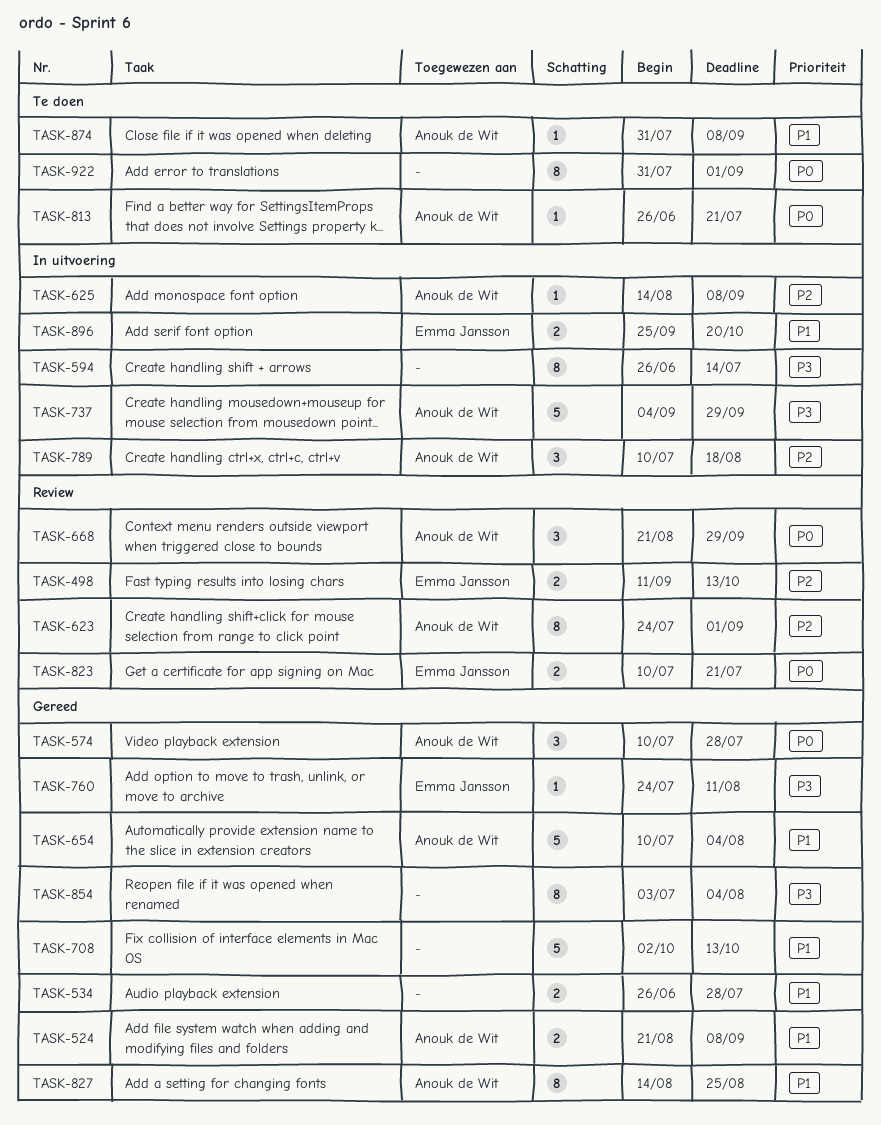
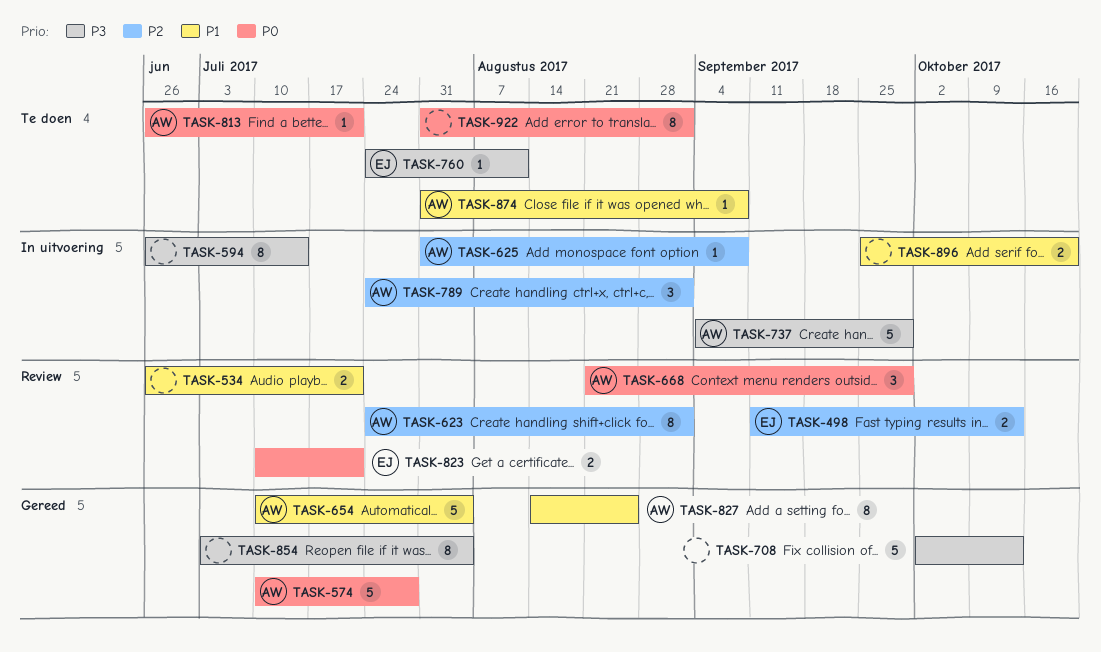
TASK-524: present -> none
TASK-534, status: Gereed -> Review
TASK-534, due: Jul 28 -> Jul 21
TASK-574, estimate: 3 -> 5
TASK-625, start: Aug 14 -> Jul 31
TASK-708, priority: P1 -> P3
TASK-760, status: Gereed -> Te doen
TASK-789, start: Jul 10 -> Jul 24
TASK-789, due: Aug 18 -> Sep 1
TASK-896, owner: Emma Jansson -> none

